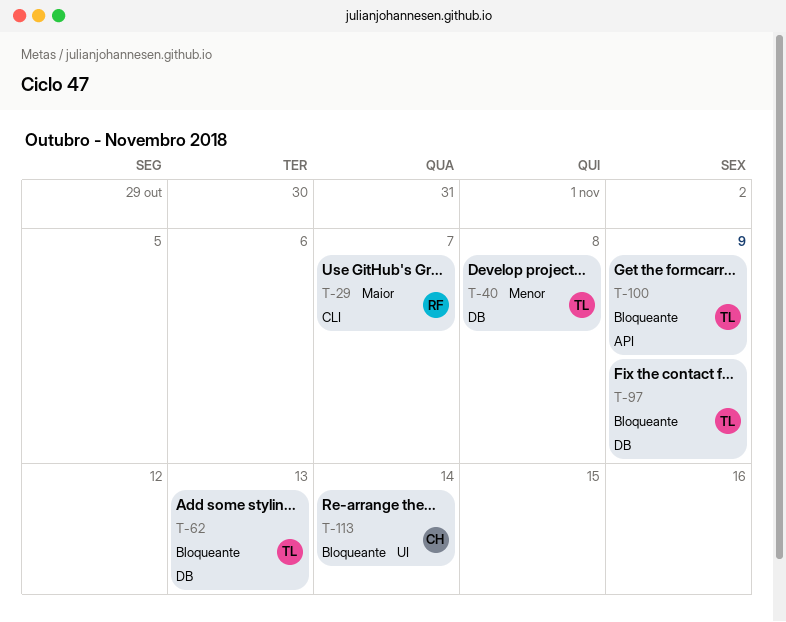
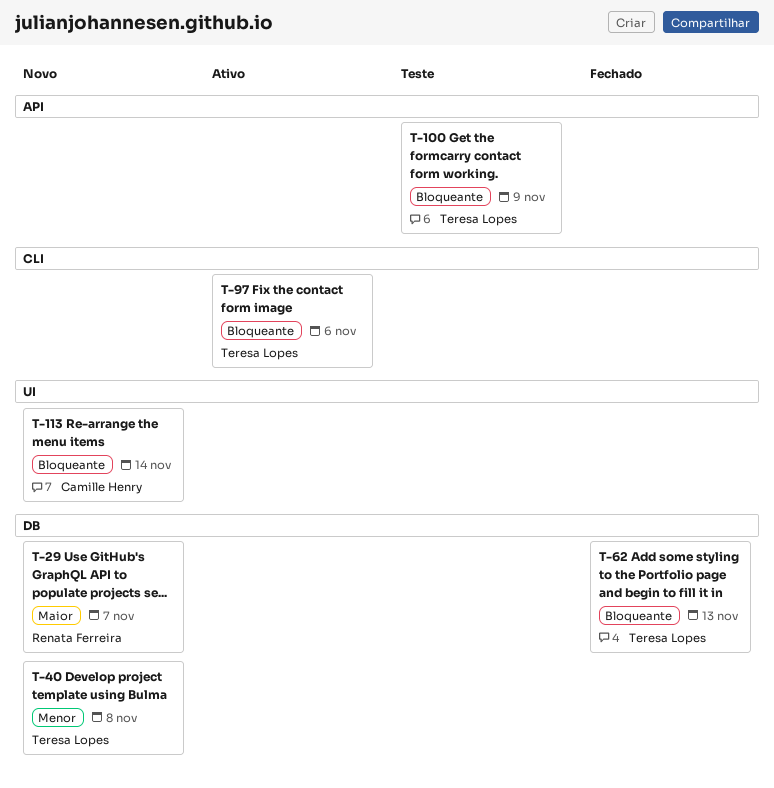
T-29, label: CLI -> DB
T-97, label: DB -> CLI
T-97, due: Nov 9 -> Nov 6

